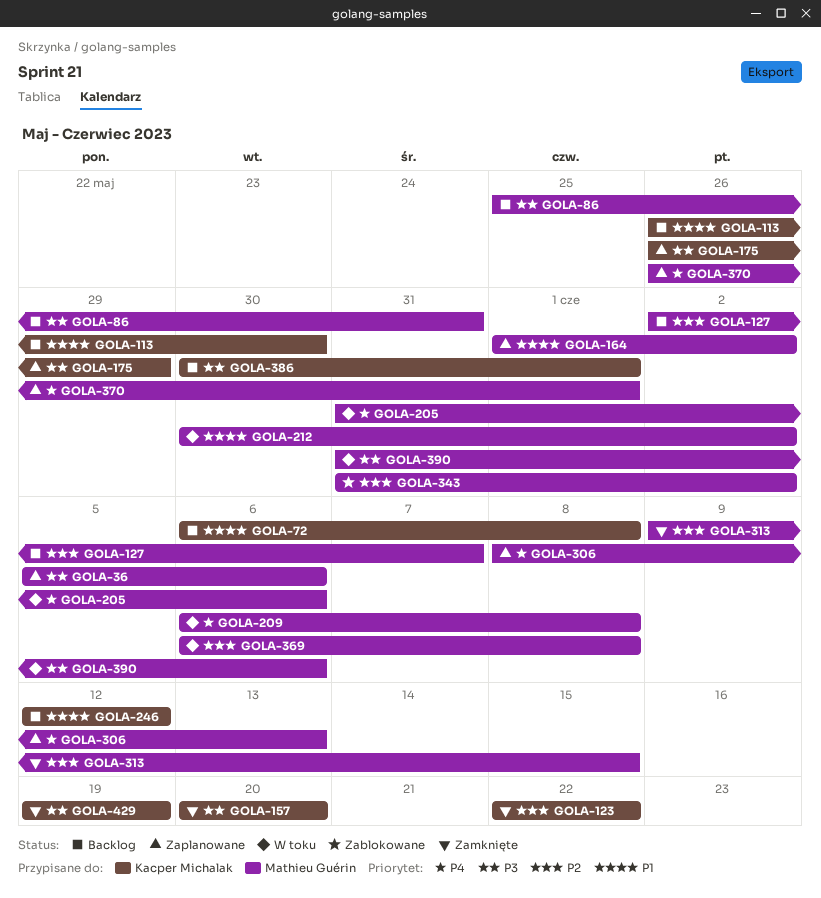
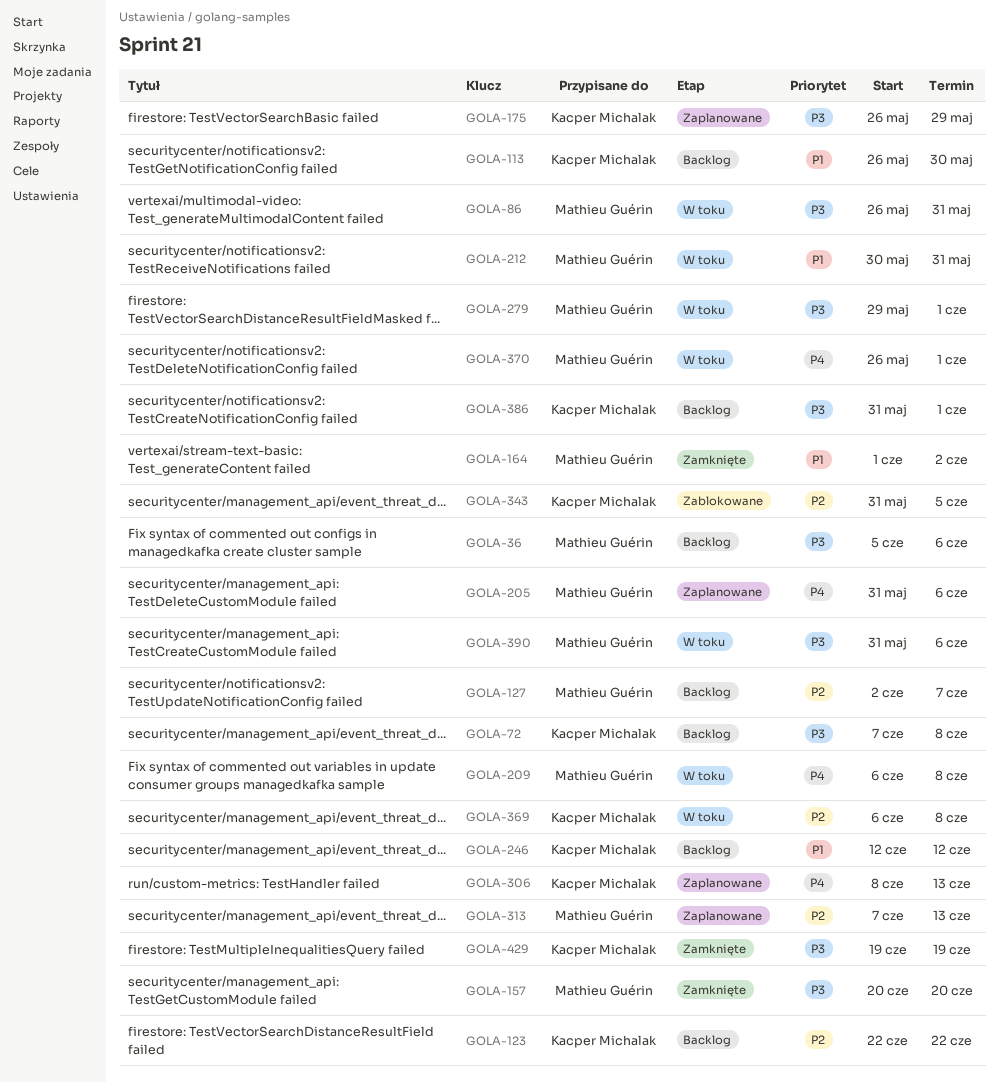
GOLA-36, status: Zaplanowane -> Backlog
GOLA-72, priority: P1 -> P3
GOLA-72, start: Jun 6 -> Jun 7
GOLA-86, status: Backlog -> W toku
GOLA-86, start: May 25 -> May 26
GOLA-123, status: Zamknięte -> Backlog
GOLA-157, owner: Kacper Michalak -> Mathieu Guérin
GOLA-164, status: Zaplanowane -> Zamknięte
GOLA-205, status: W toku -> Zaplanowane
GOLA-212, due: Jun 2 -> May 31
GOLA-279: none -> present
GOLA-306, owner: Mathieu Guérin -> Kacper Michalak
GOLA-313, status: Zamknięte -> Zaplanowane
GOLA-313, start: Jun 9 -> Jun 7
GOLA-313, due: Jun 15 -> Jun 13
GOLA-343, owner: Mathieu Guérin -> Kacper Michalak
GOLA-343, due: Jun 2 -> Jun 5
GOLA-369, owner: Mathieu Guérin -> Kacper Michalak
GOLA-370, status: Zaplanowane -> W toku
GOLA-386, start: May 30 -> May 31

